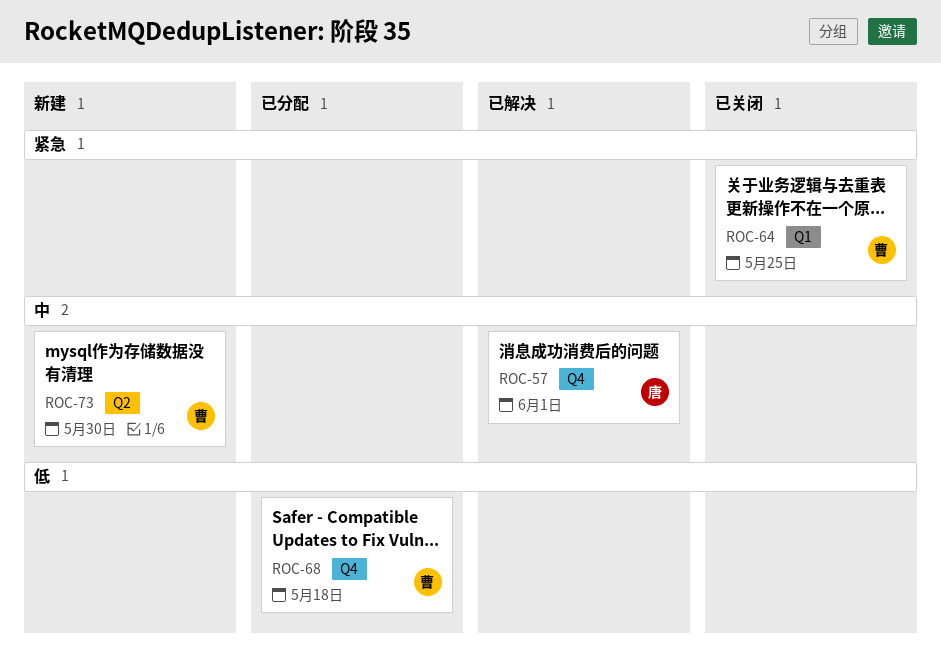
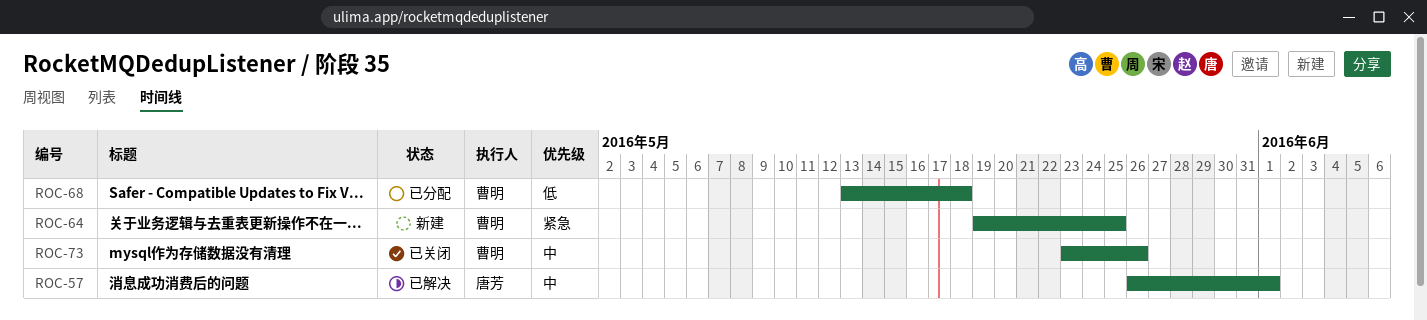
ROC-64, status: 已关闭 -> 新建
ROC-73, status: 新建 -> 已关闭
ROC-73, due: May 30 -> May 26

